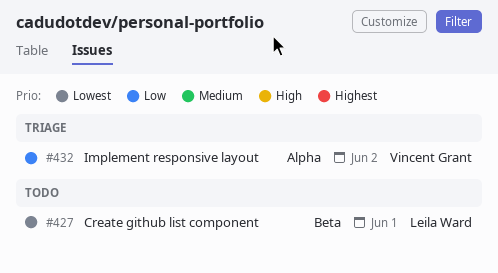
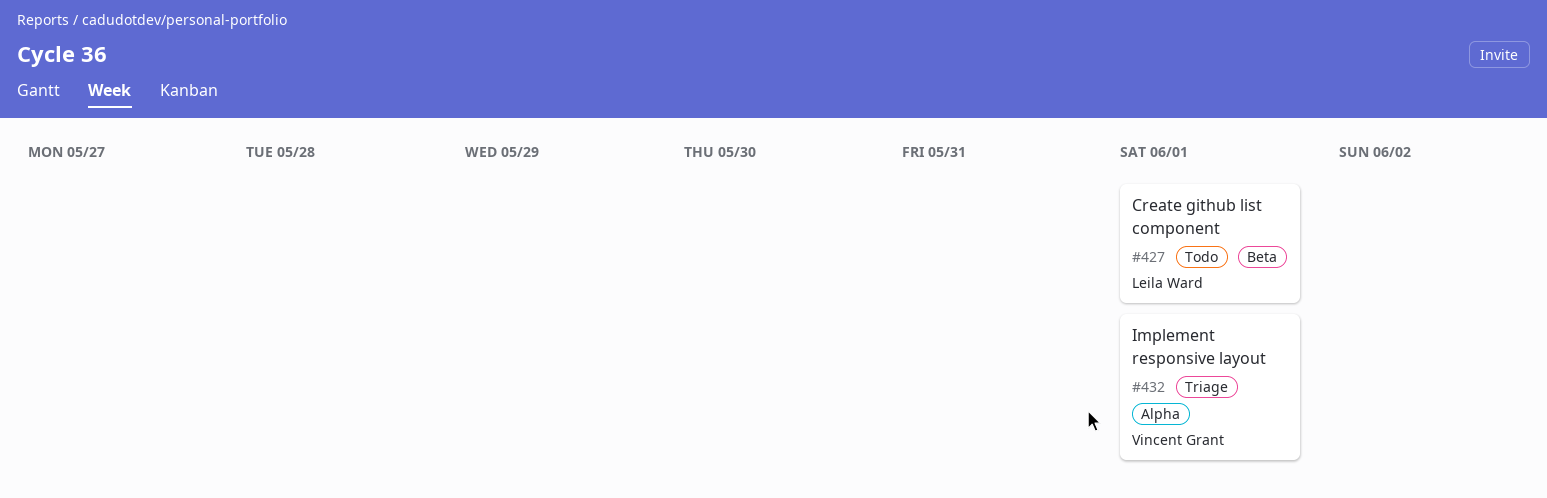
#432, due: Jun 2 -> Jun 1

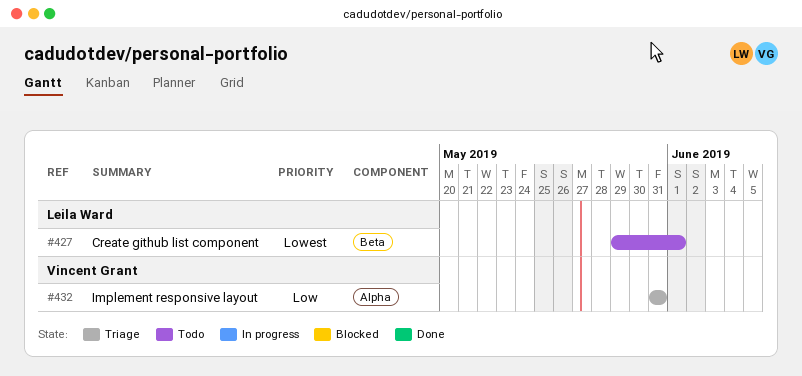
#432, due: Jun 1 -> May 31

